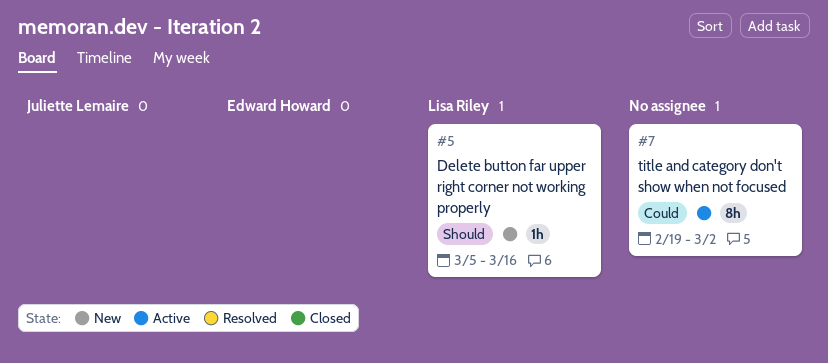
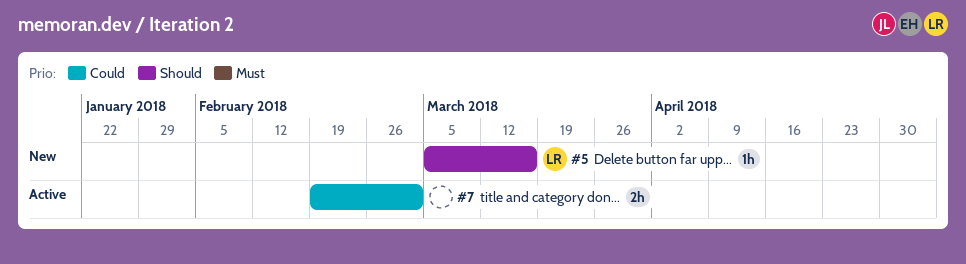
#7, estimate: 8h -> 2h

